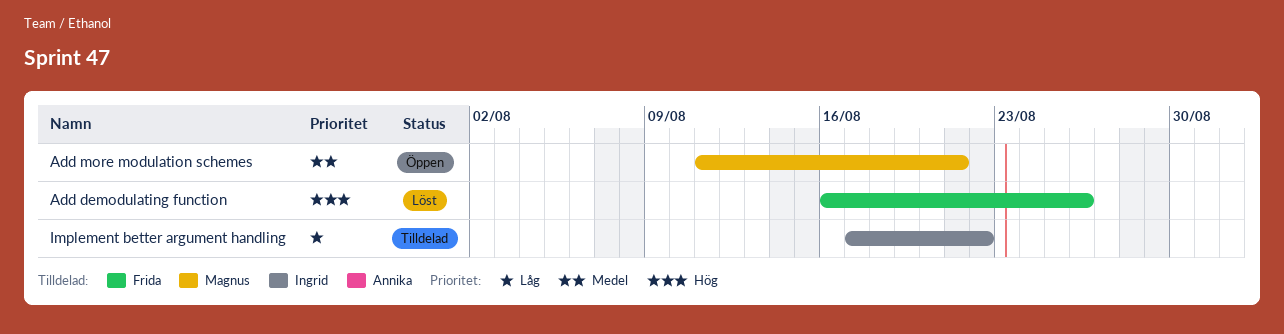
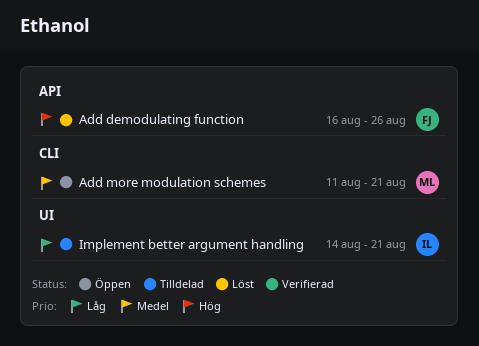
Implement better argument handling, start: Aug 17 -> Aug 14
Implement better argument handling, due: Aug 22 -> Aug 21

